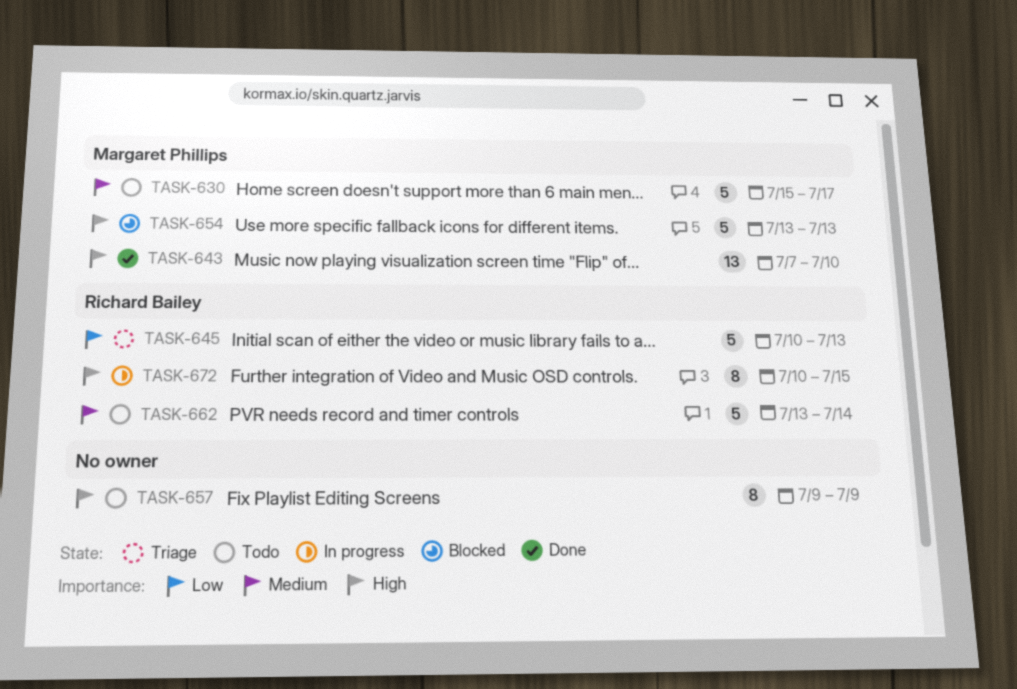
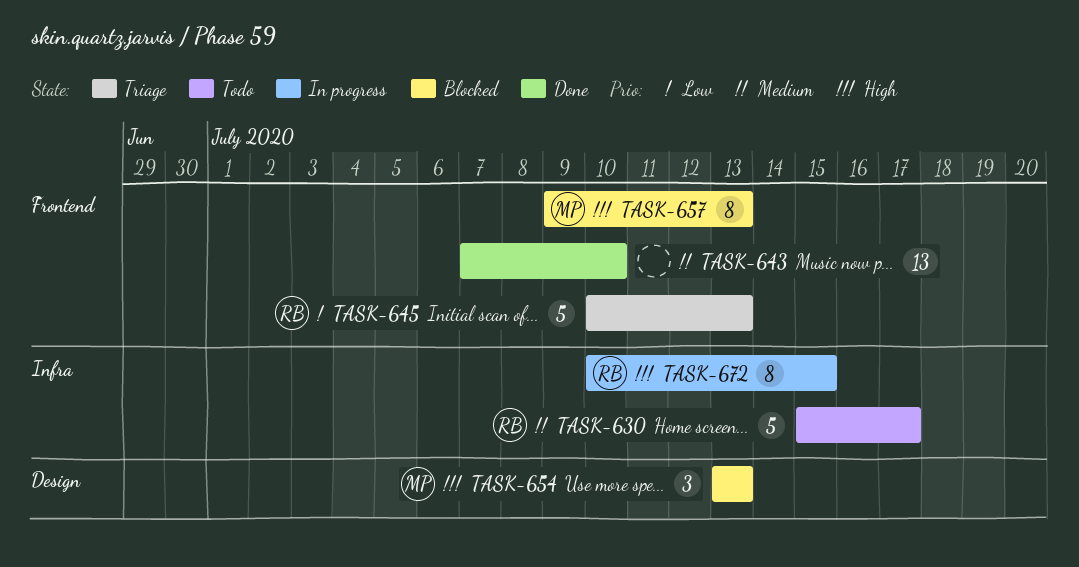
TASK-630, owner: Margaret Phillips -> Richard Bailey
TASK-643, owner: Margaret Phillips -> none
TASK-643, priority: High -> Medium
TASK-654, estimate: 5 -> 3
TASK-657, status: Todo -> Blocked
TASK-657, owner: none -> Margaret Phillips
TASK-657, due: Jul 9 -> Jul 13
TASK-662: present -> none

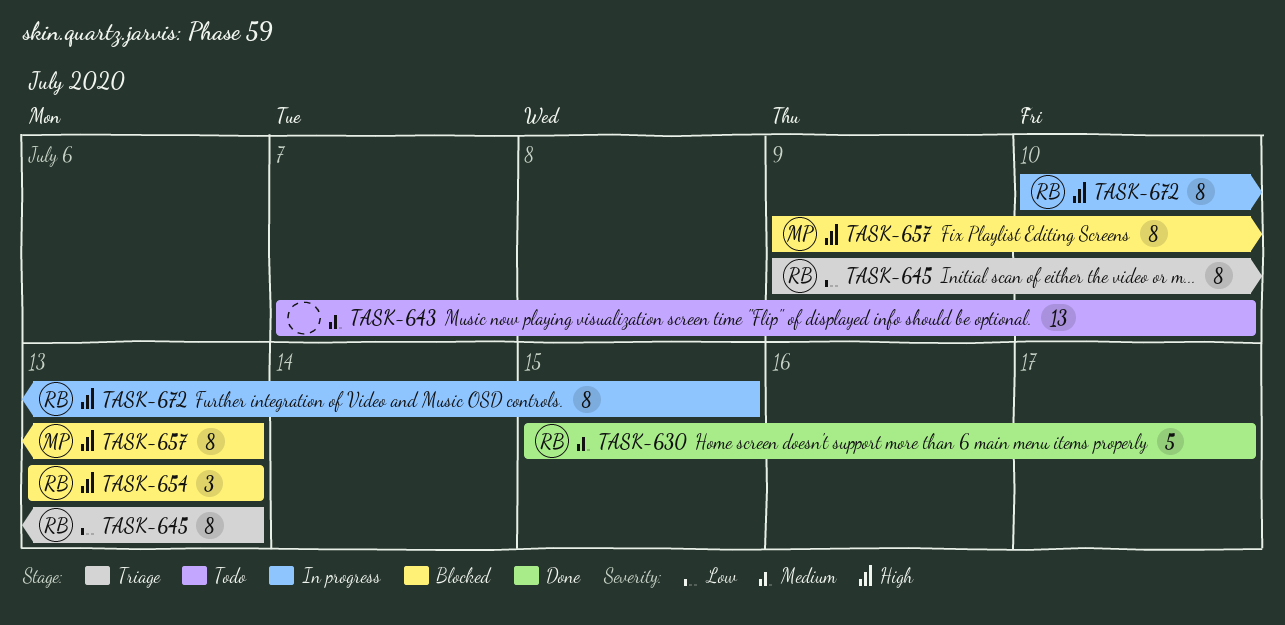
TASK-630, status: Todo -> Done
TASK-643, status: Done -> Todo
TASK-645, estimate: 5 -> 8
TASK-645, start: Jul 10 -> Jul 9
TASK-654, owner: MP -> RB

